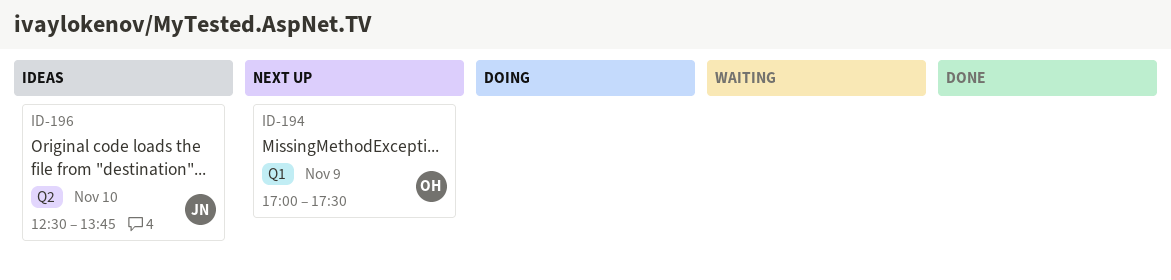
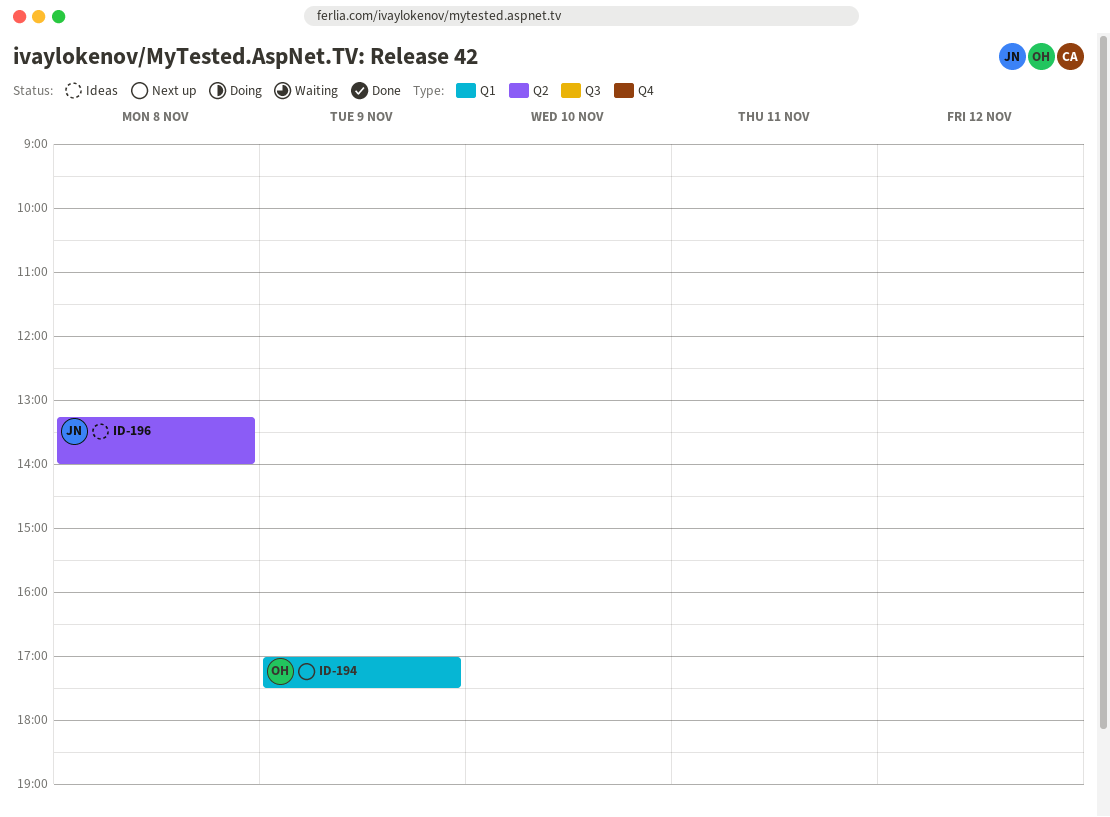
ID-196, day: Nov 10 -> Nov 8
ID-196, begins: 12:30 -> 13:15
ID-196, ends: 13:45 -> 14:00

